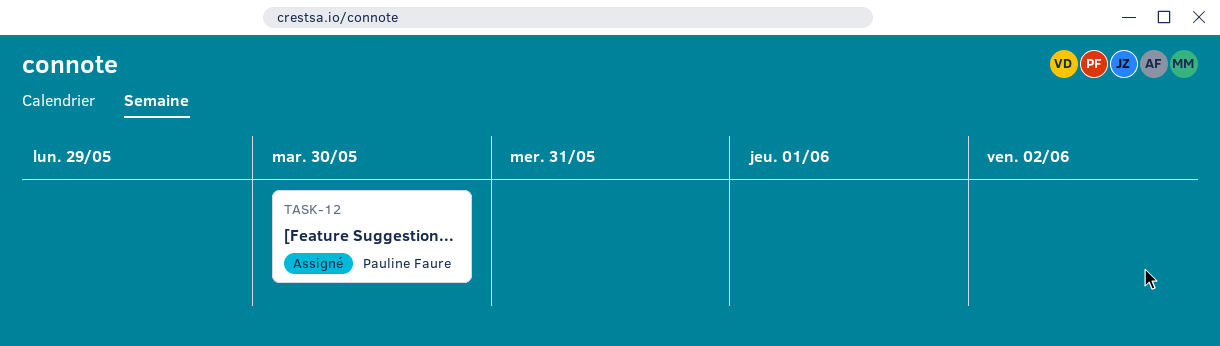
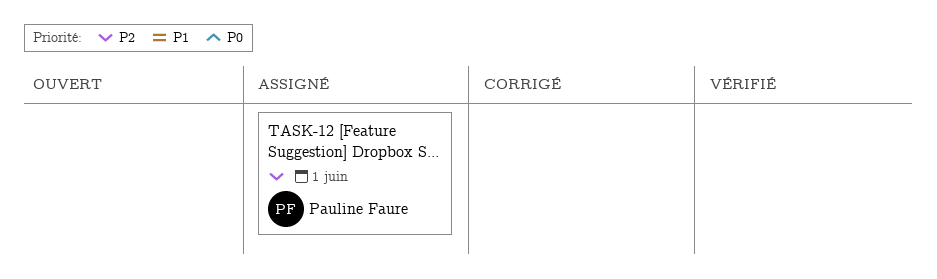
TASK-12, due: May 30 -> Jun 1

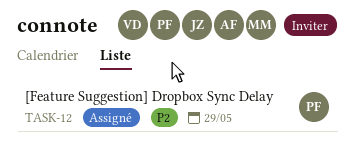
TASK-12, due: Jun 1 -> May 29

